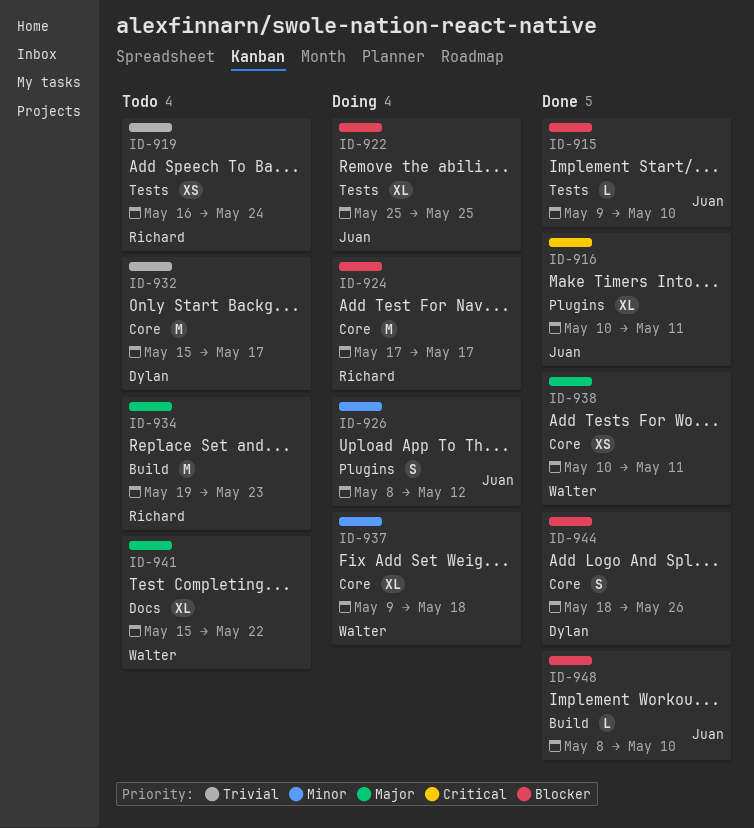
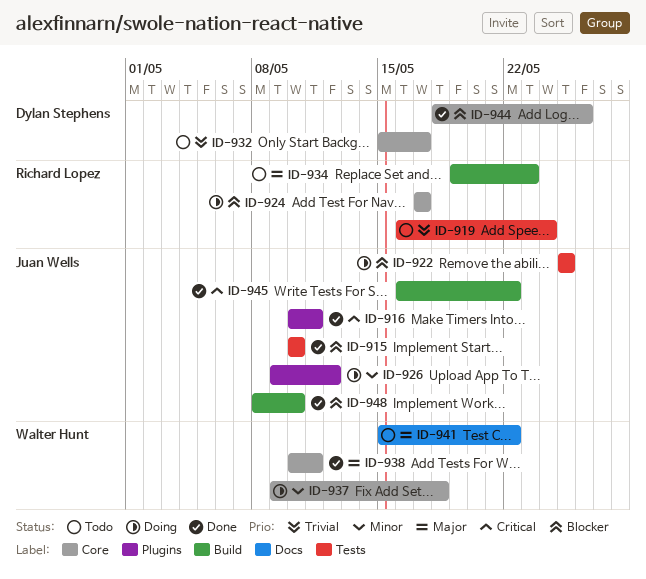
ID-915, start: May 9 -> May 10
ID-926, start: May 8 -> May 9
ID-945: none -> present

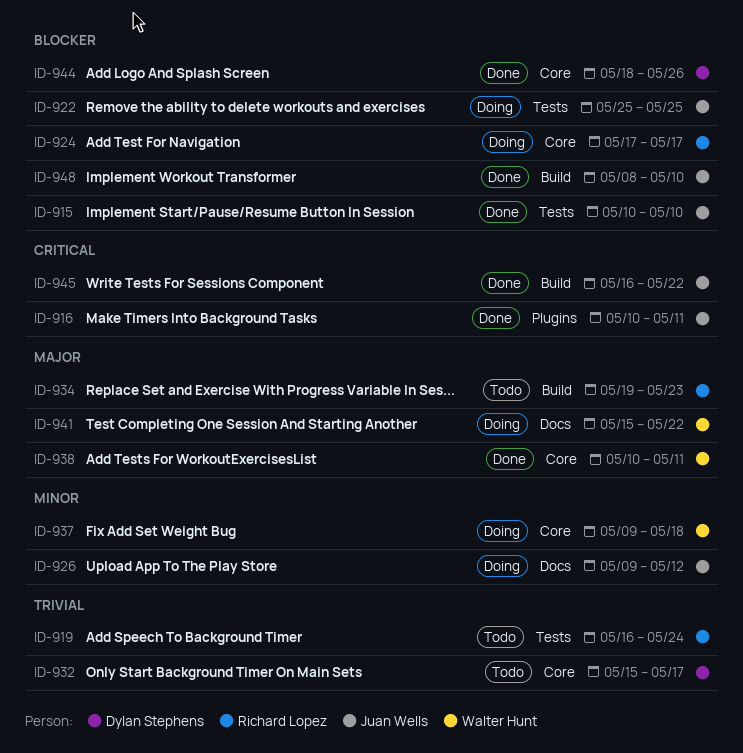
ID-926, label: Plugins -> Docs
ID-941, status: Todo -> Doing

